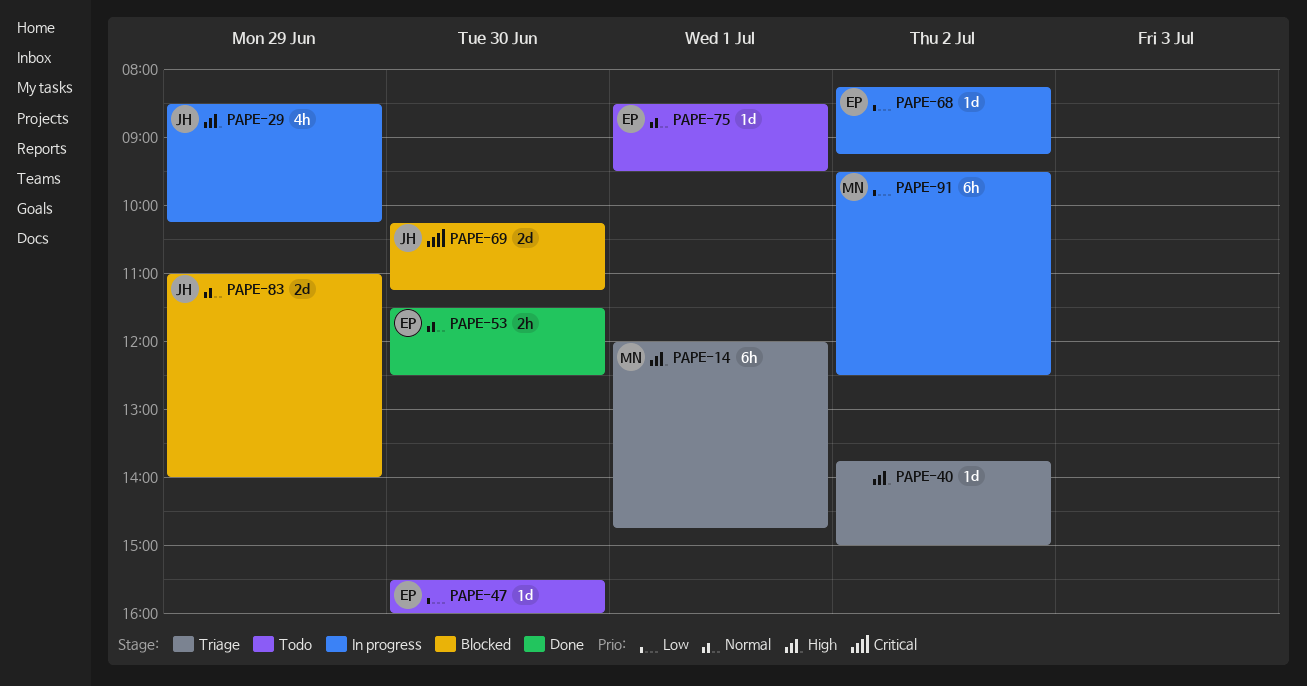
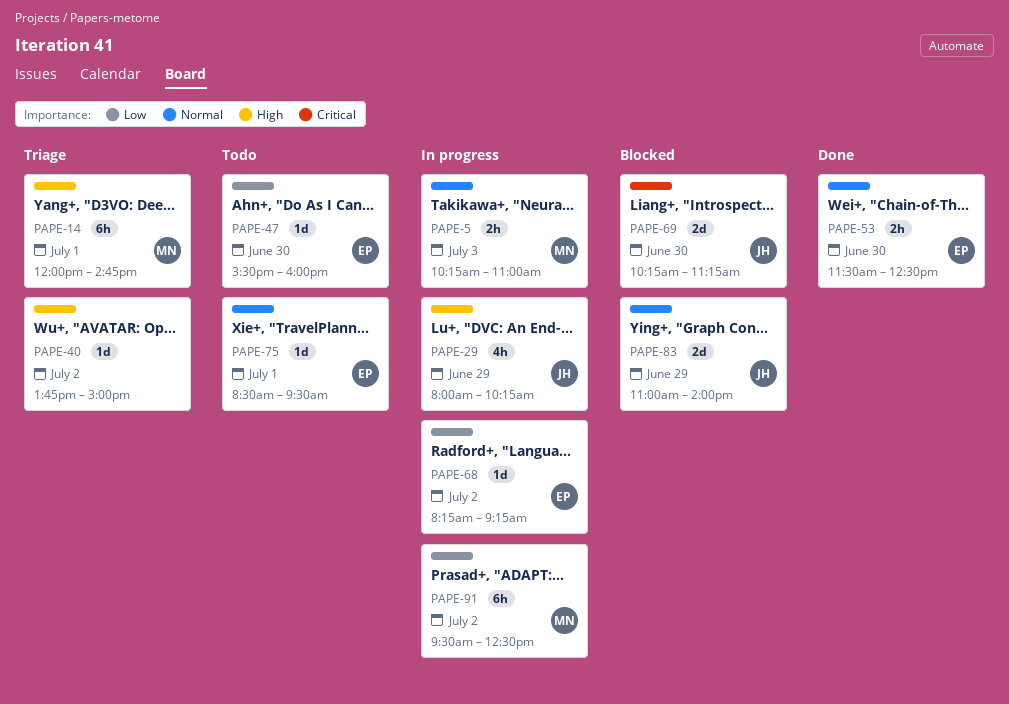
PAPE-5: none -> present
PAPE-29, begins: 08:30 -> 08:00

